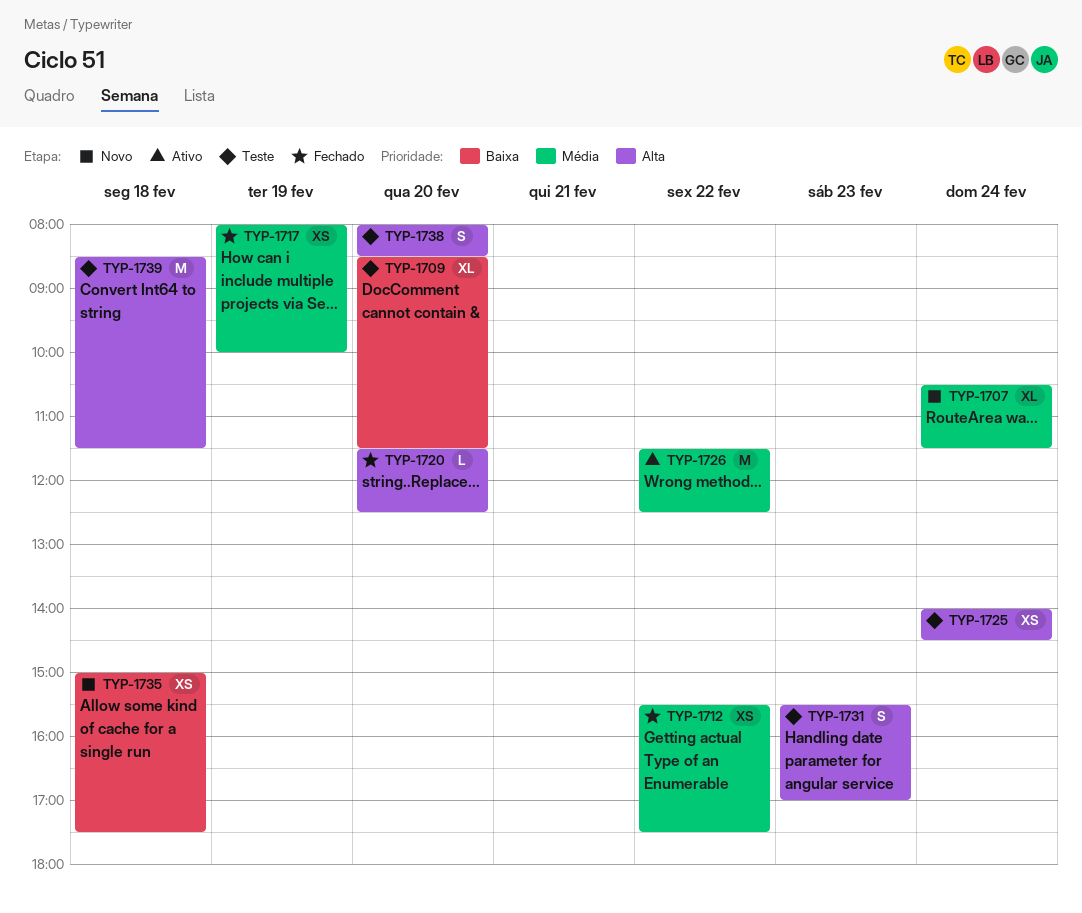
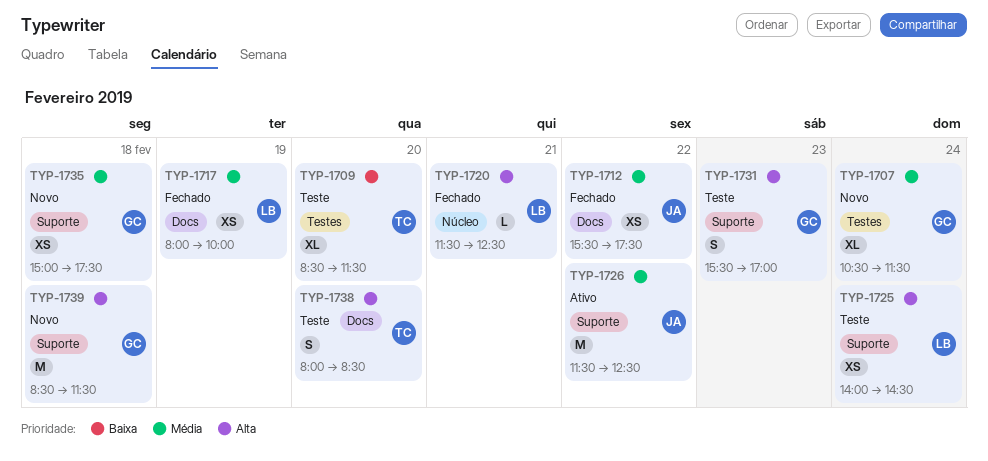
TYP-1720, day: Feb 20 -> Feb 21
TYP-1735, priority: Baixa -> Média
TYP-1739, status: Teste -> Novo

